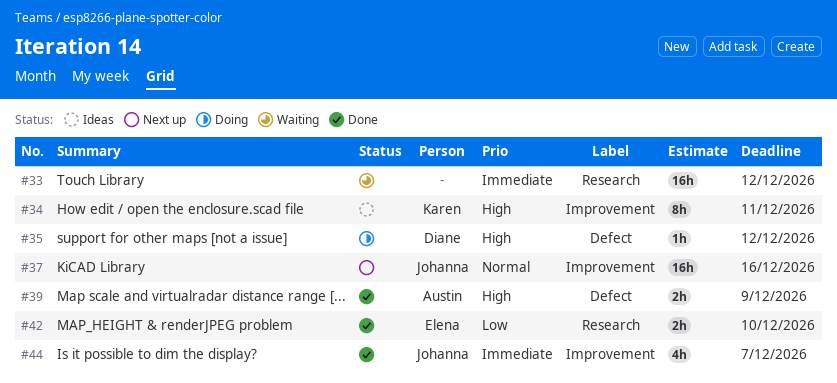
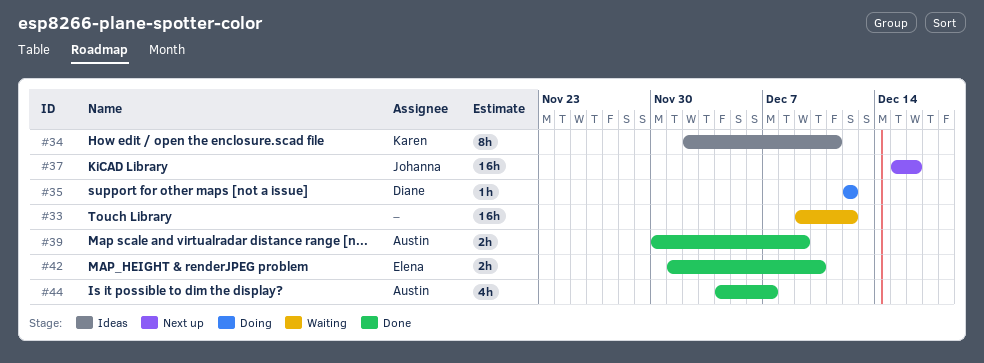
#44, owner: Johanna -> Austin

